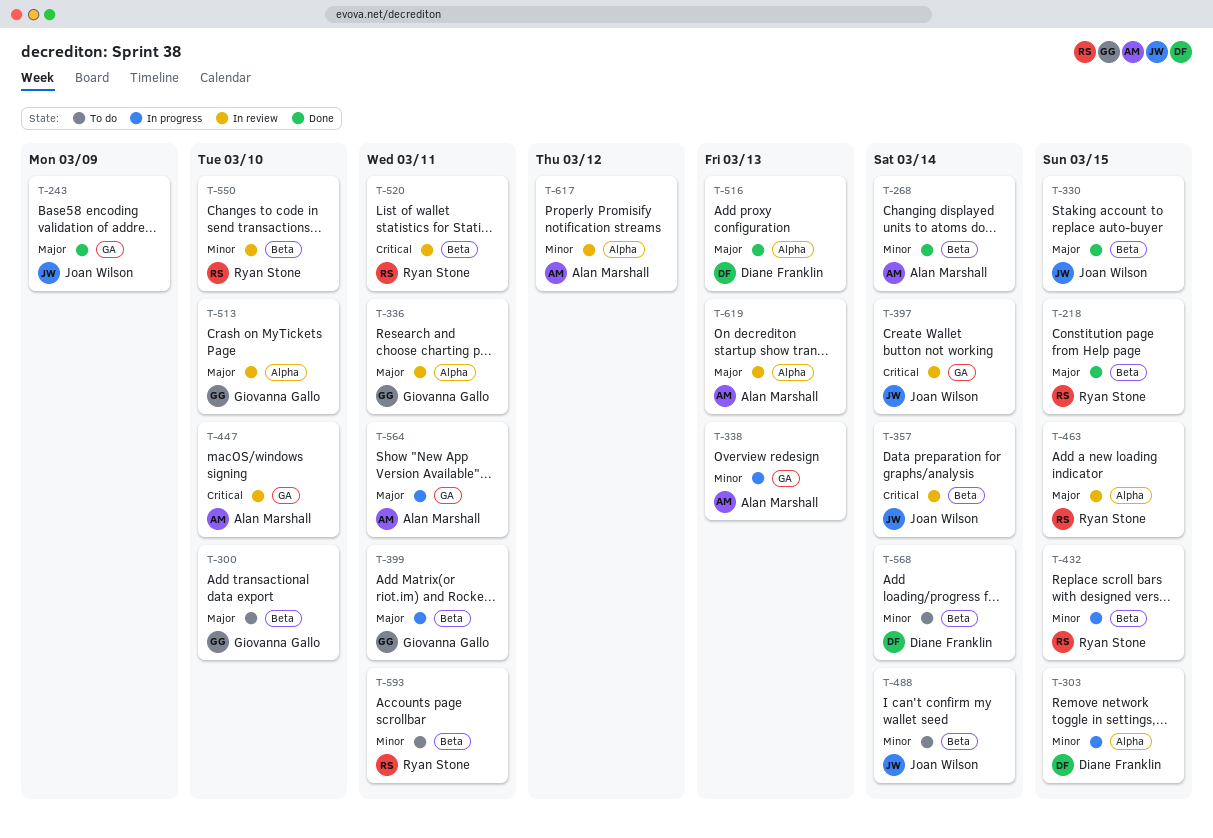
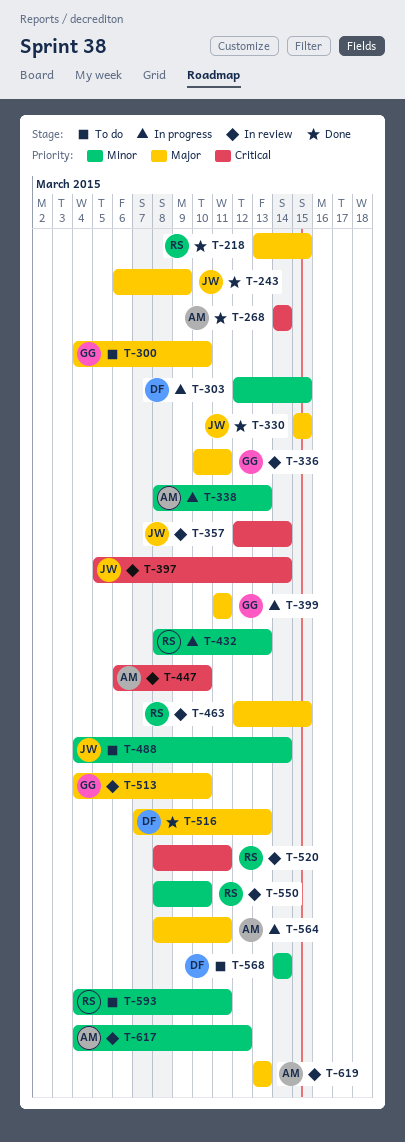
T-268, priority: Minor -> Critical
T-432, due: Mar 15 -> Mar 13

